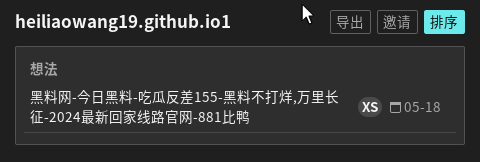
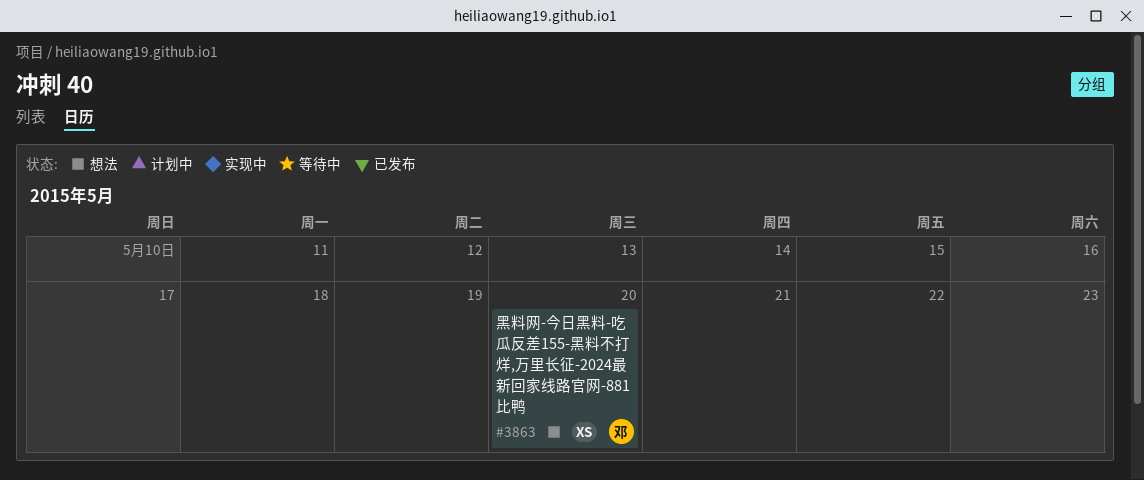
黑料网-今日黑料-吃瓜反差155-黑料不打烊,万里长征-2024最新回家线路官网-881比鸭, due: May 18 -> May 20

